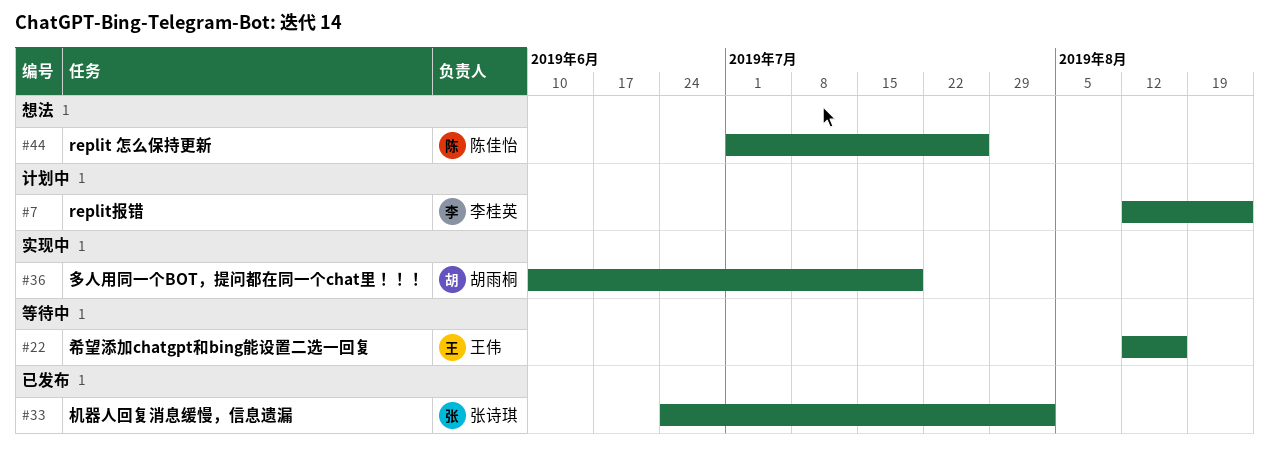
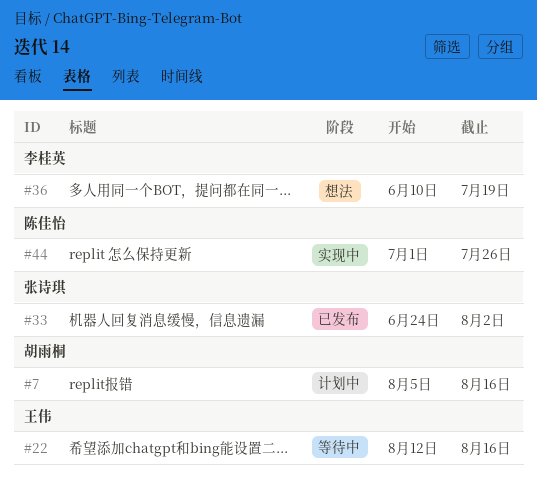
#7, owner: 李桂英 -> 胡雨桐
#7, start: Aug 12 -> Aug 5
#7, due: Aug 23 -> Aug 16
#36, status: 实现中 -> 想法
#36, owner: 胡雨桐 -> 李桂英
#44, status: 想法 -> 实现中

